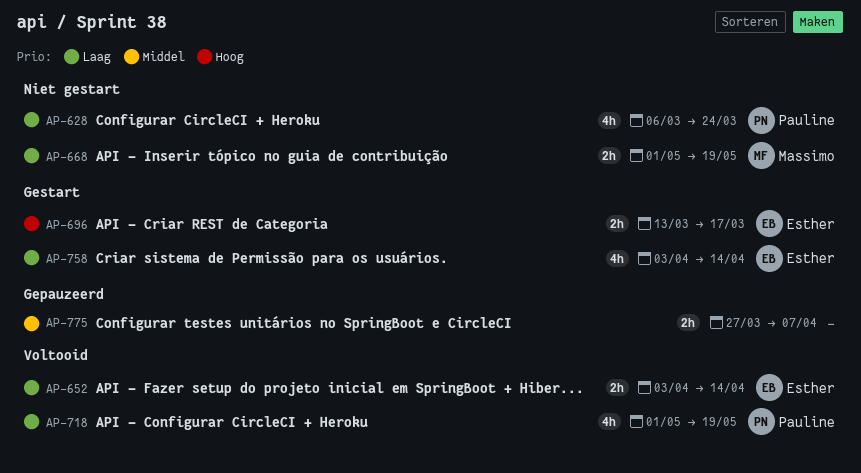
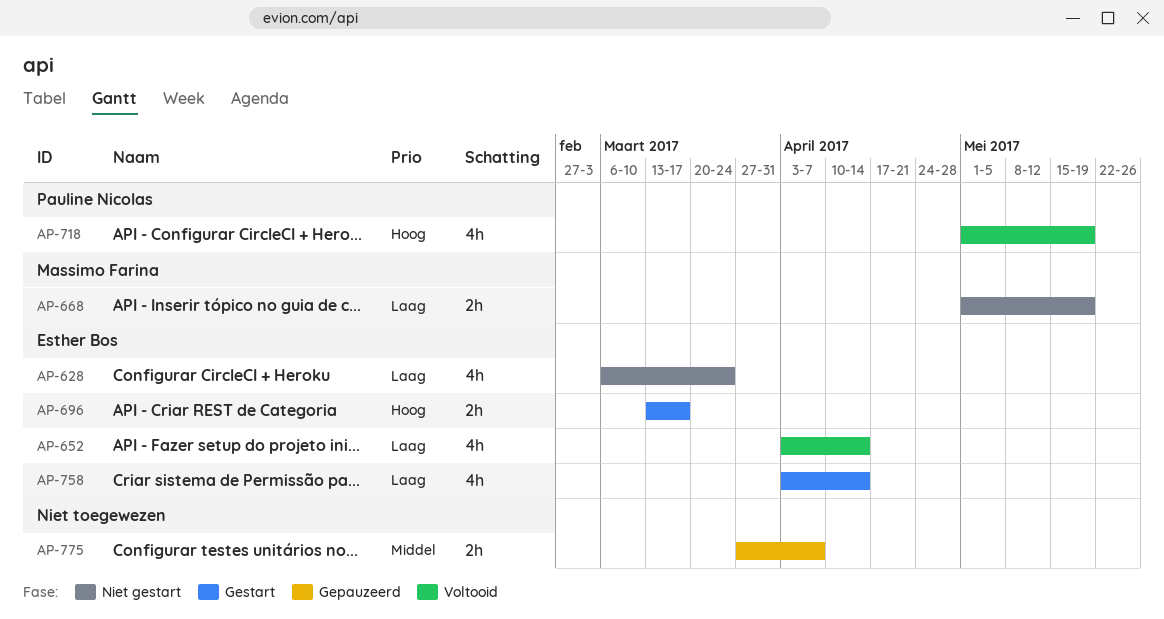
AP-628, owner: Pauline Nicolas -> Esther Bos
AP-652, estimate: 2h -> 4h
AP-718, priority: Laag -> Hoog

